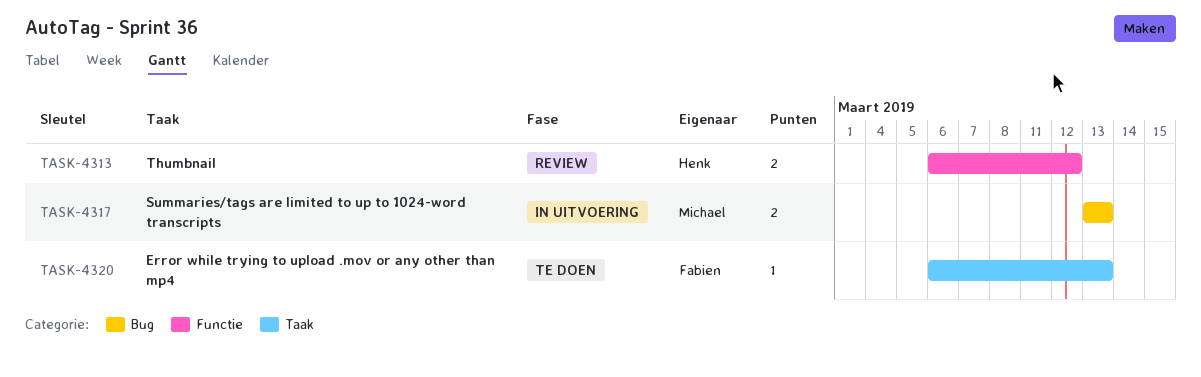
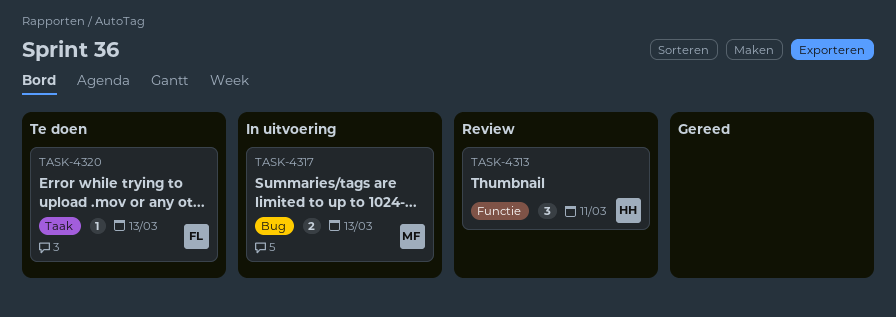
TASK-4313, estimate: 2 -> 3
TASK-4313, due: Mar 12 -> Mar 11

